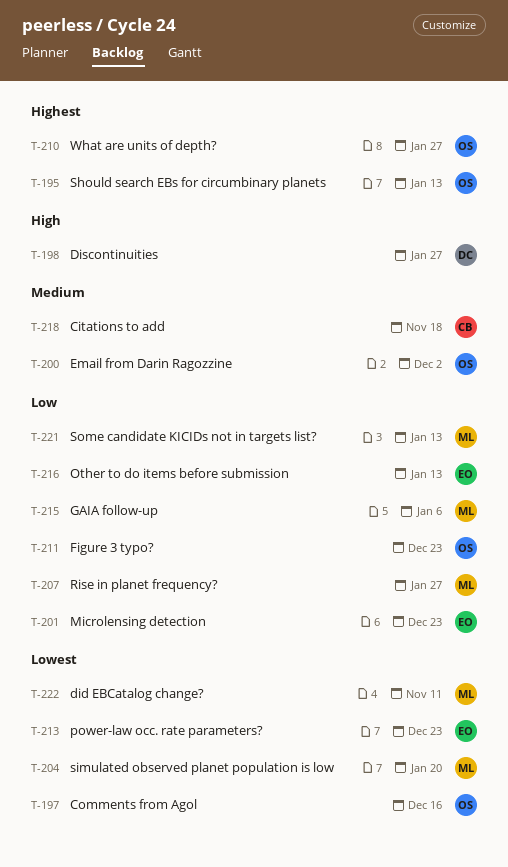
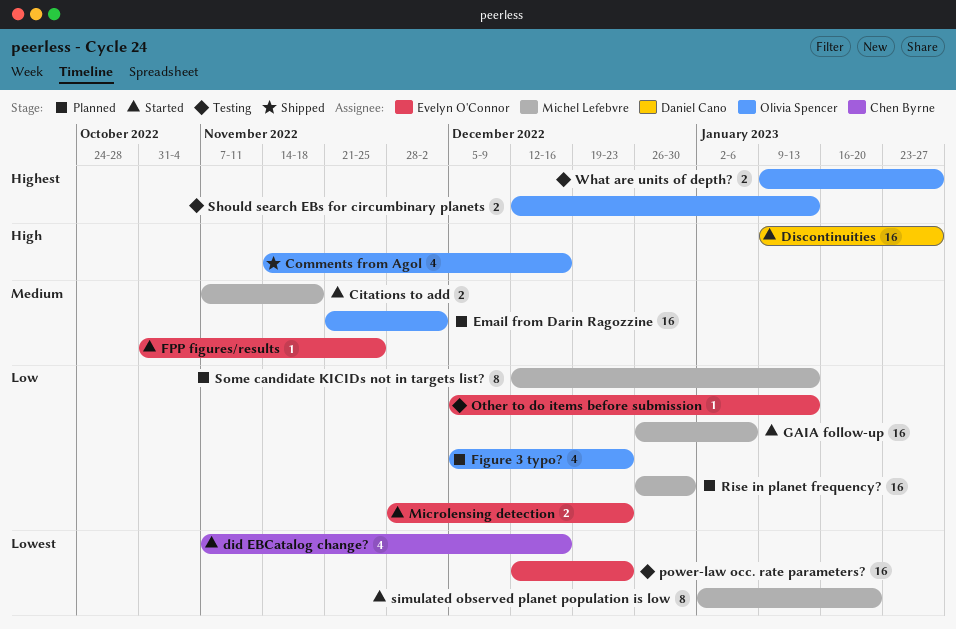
Citations to add, owner: Chen Byrne -> Michel Lefebvre
Comments from Agol, priority: Lowest -> High
did EBCatalog change?, owner: Michel Lefebvre -> Chen Byrne
did EBCatalog change?, due: Nov 11 -> Dec 16
FPP figures/results: none -> present
Rise in planet frequency?, due: Jan 27 -> Dec 30

